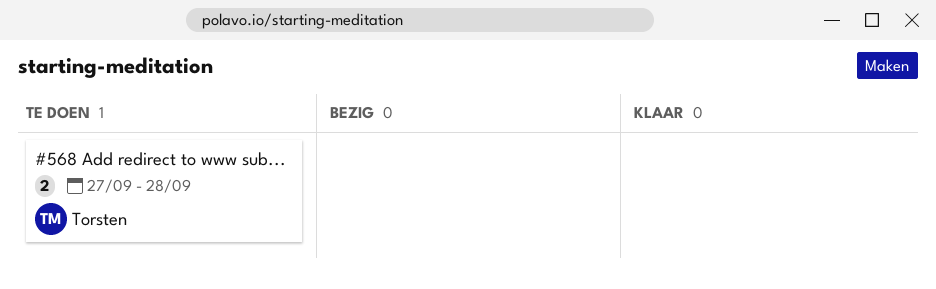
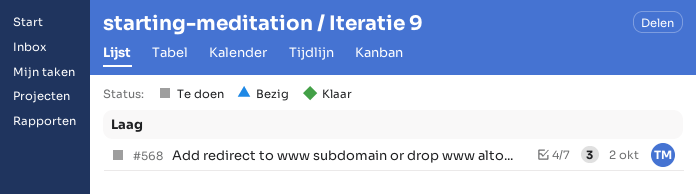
#568, estimate: 2 -> 3
#568, due: Sep 28 -> Oct 2

